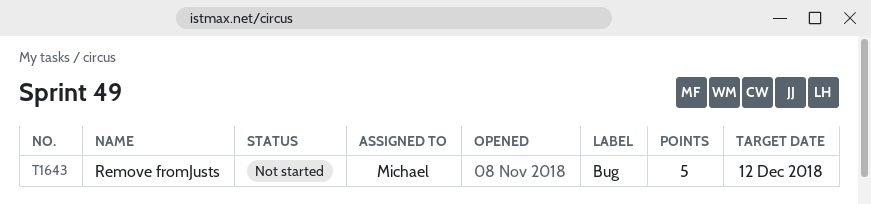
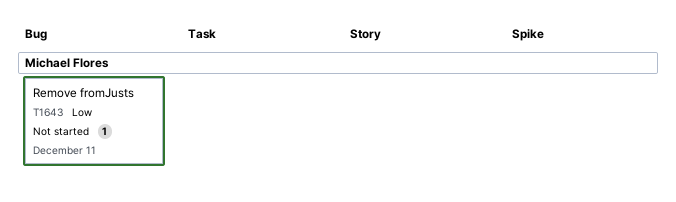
T1643, estimate: 5 -> 1
T1643, due: Dec 12 -> Dec 11

